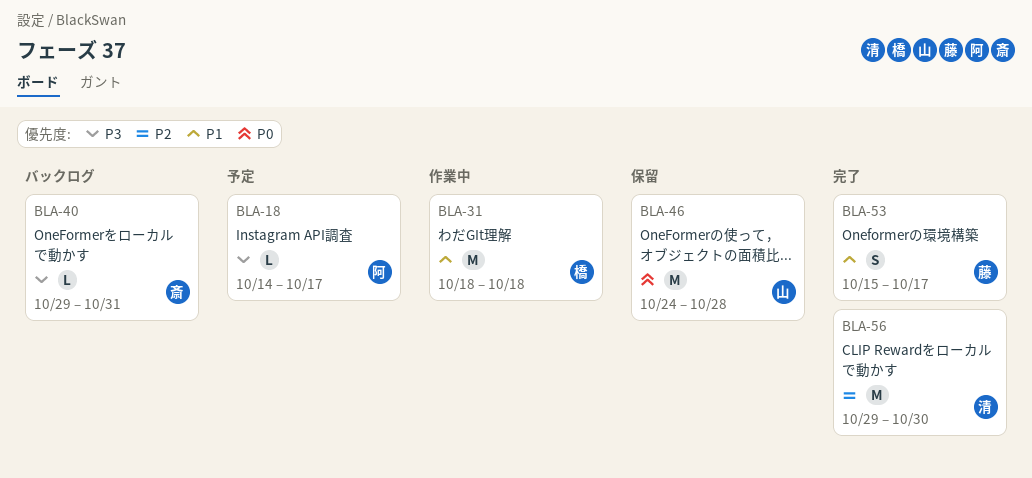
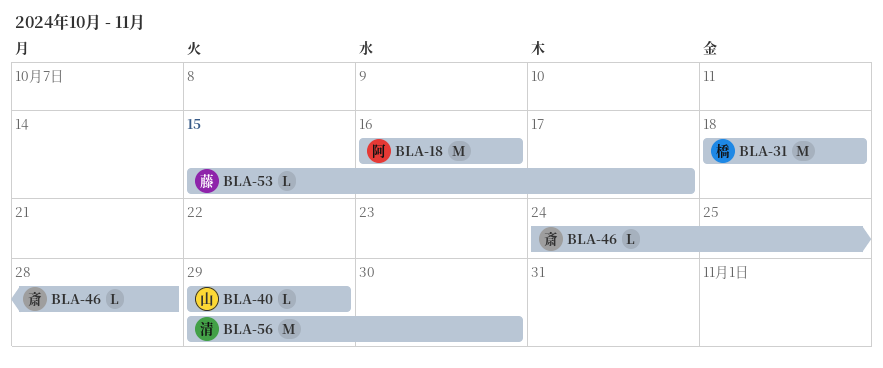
BLA-18, estimate: L -> M
BLA-18, start: Oct 14 -> Oct 16
BLA-18, due: Oct 17 -> Oct 16
BLA-40, owner: 斎 -> 山
BLA-40, due: Oct 31 -> Oct 29
BLA-46, owner: 山 -> 斎
BLA-46, estimate: M -> L
BLA-53, estimate: S -> L

